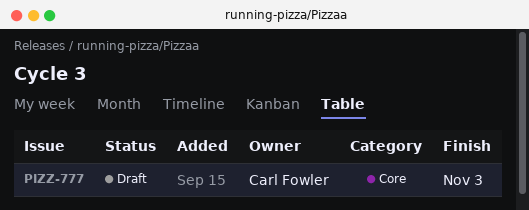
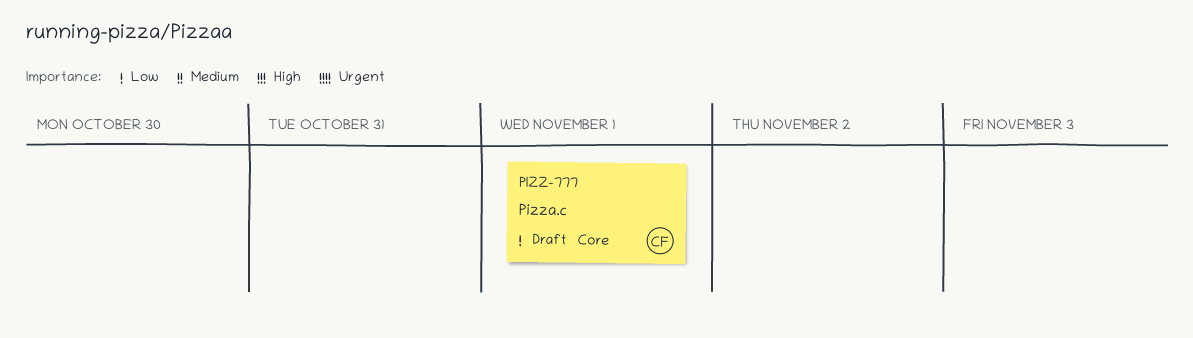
PIZZ-777, due: Nov 3 -> Nov 1

